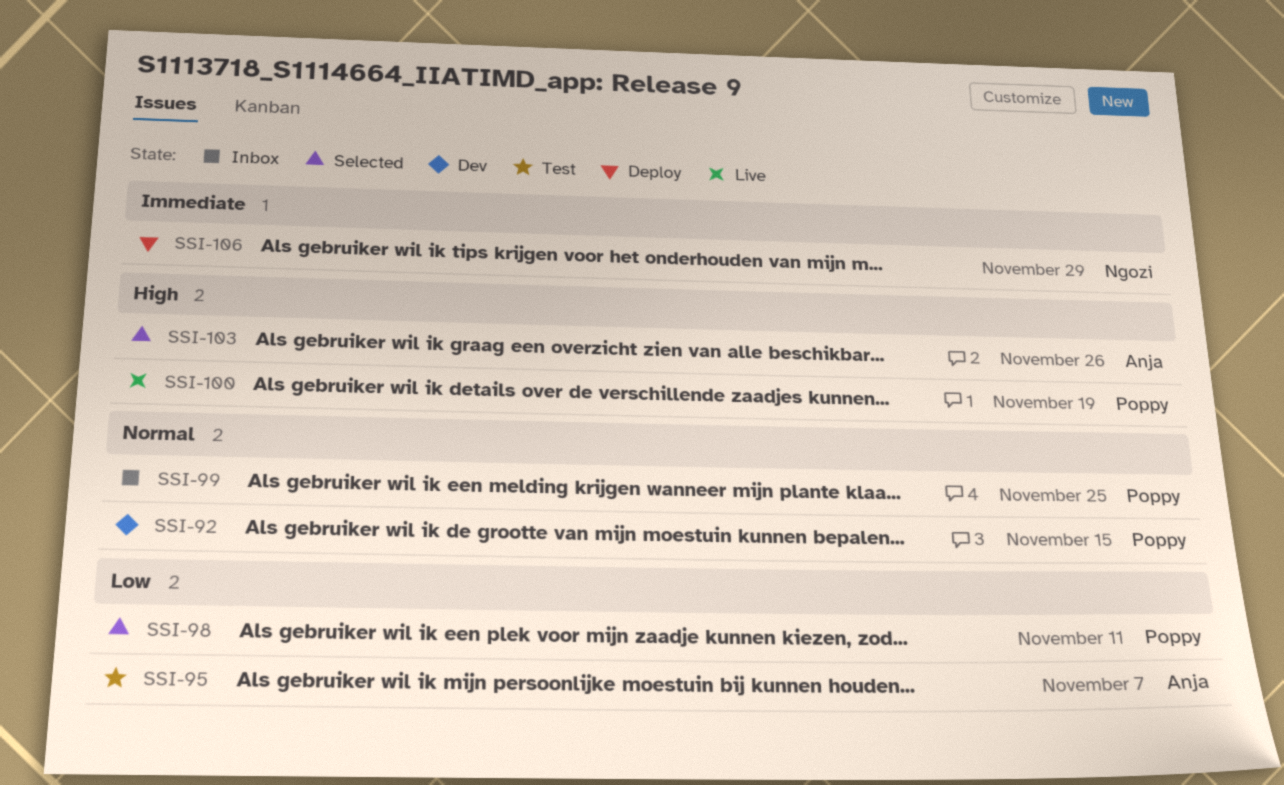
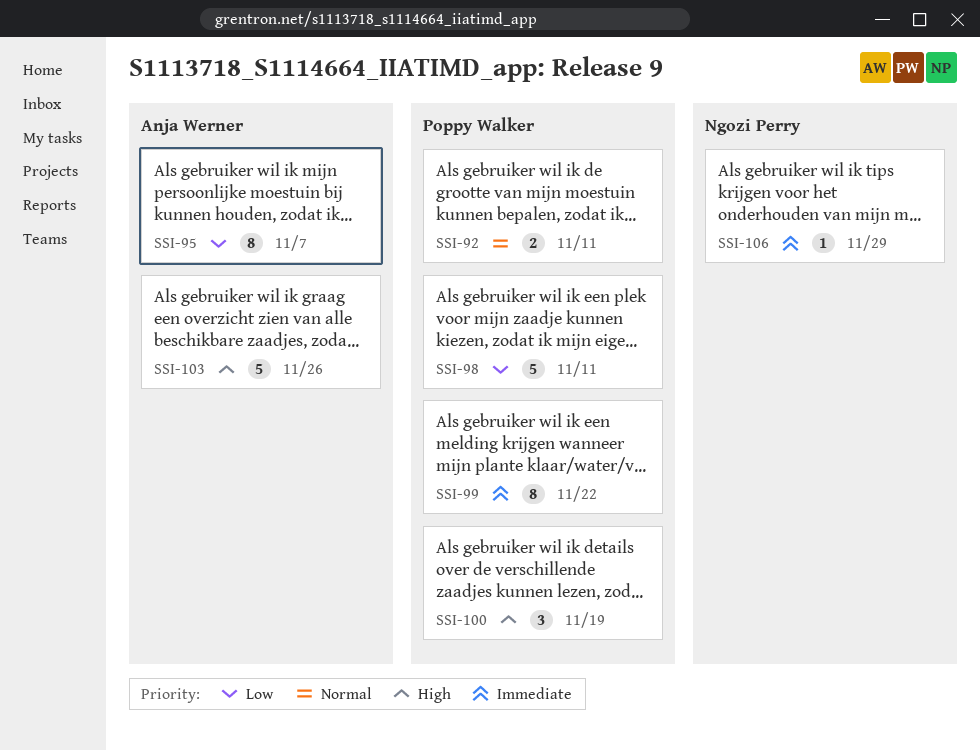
SSI-92, due: Nov 15 -> Nov 11
SSI-99, priority: Normal -> Immediate
SSI-99, due: Nov 25 -> Nov 22

